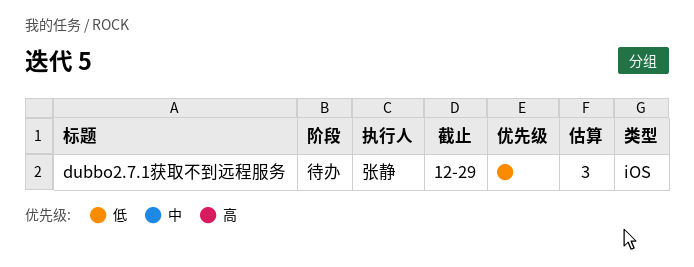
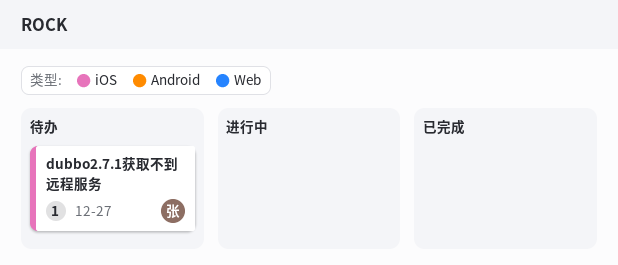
dubbo2.7.1获取不到远程服务, estimate: 3 -> 1
dubbo2.7.1获取不到远程服务, due: Dec 29 -> Dec 27

